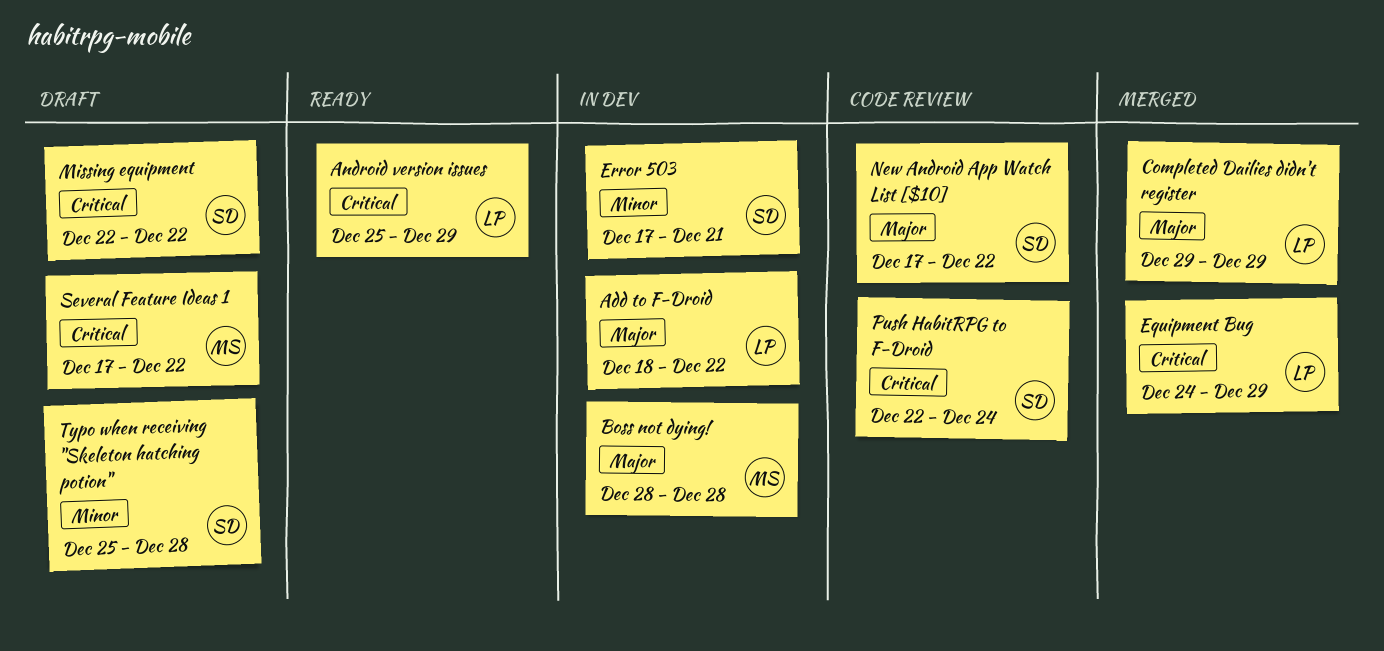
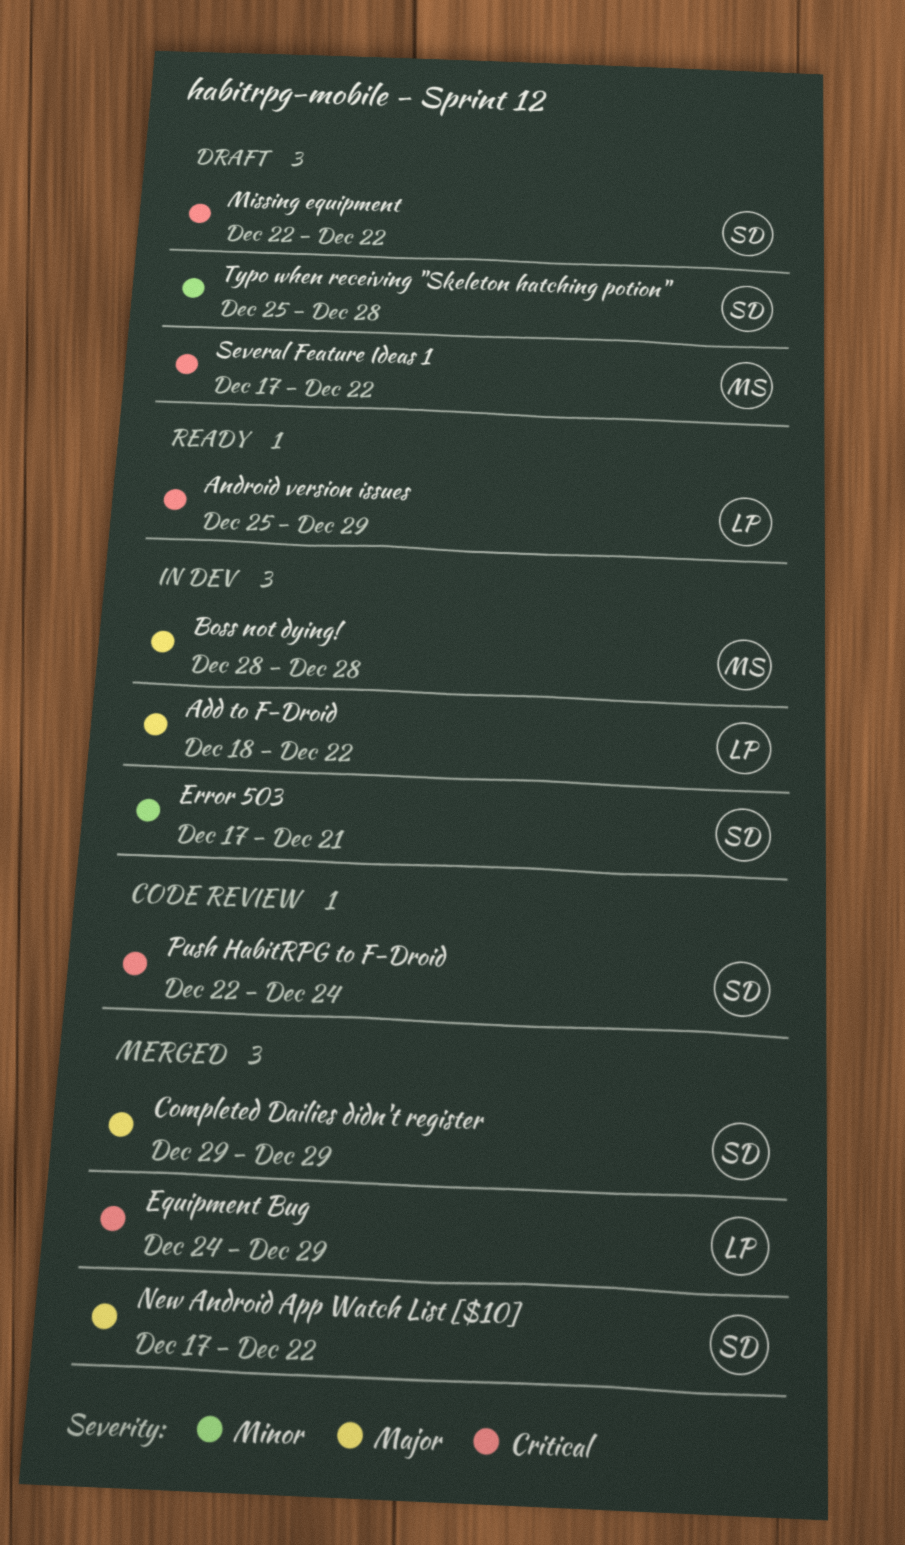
Completed Dailies didn't register, owner: LP -> SD
New Android App Watch List [$10], status: Code review -> Merged

